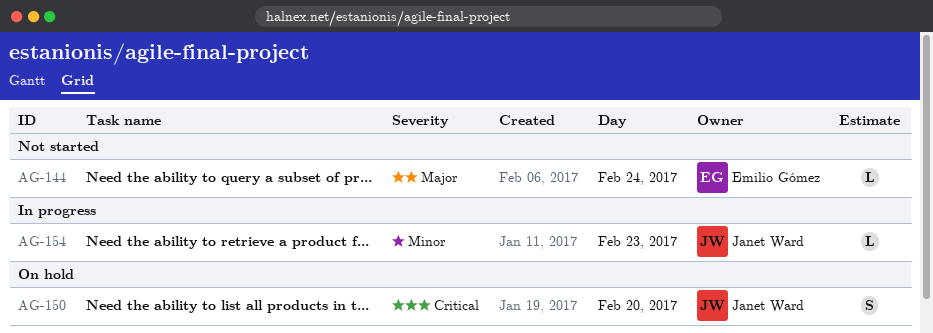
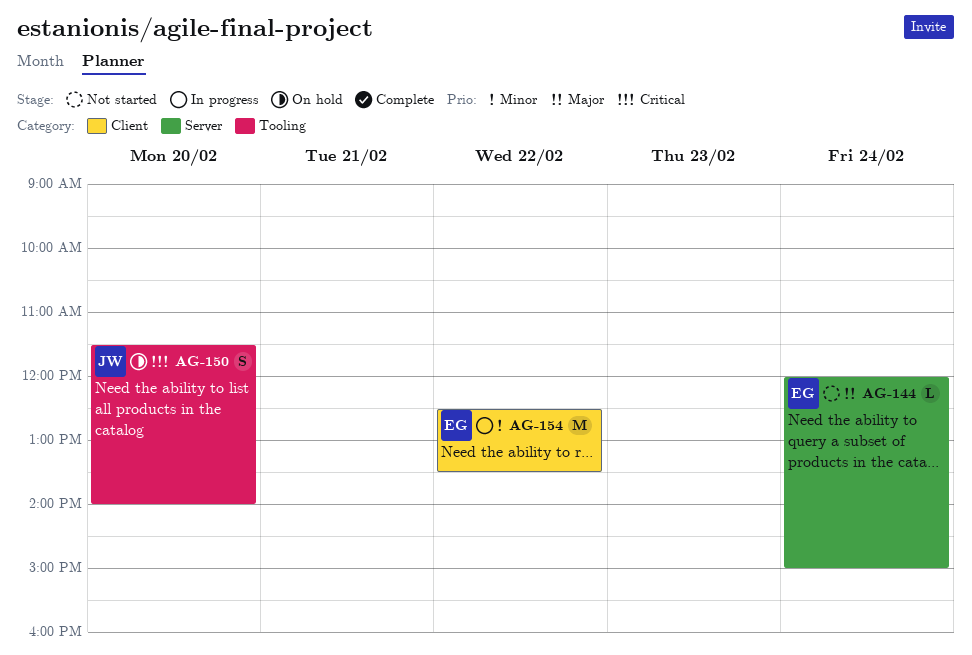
AG-154, owner: Janet Ward -> Emilio Gómez
AG-154, estimate: L -> M
AG-154, day: Feb 23 -> Feb 22

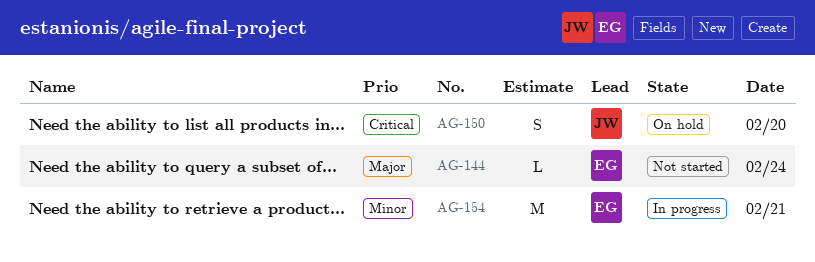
AG-154, day: Feb 22 -> Feb 21

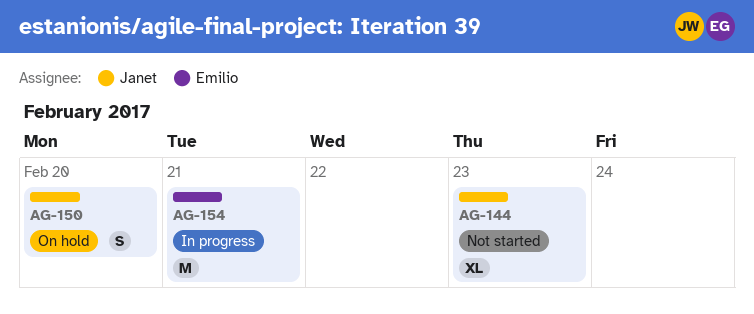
AG-144, owner: Emilio -> Janet
AG-144, estimate: L -> XL
AG-144, day: Feb 24 -> Feb 23

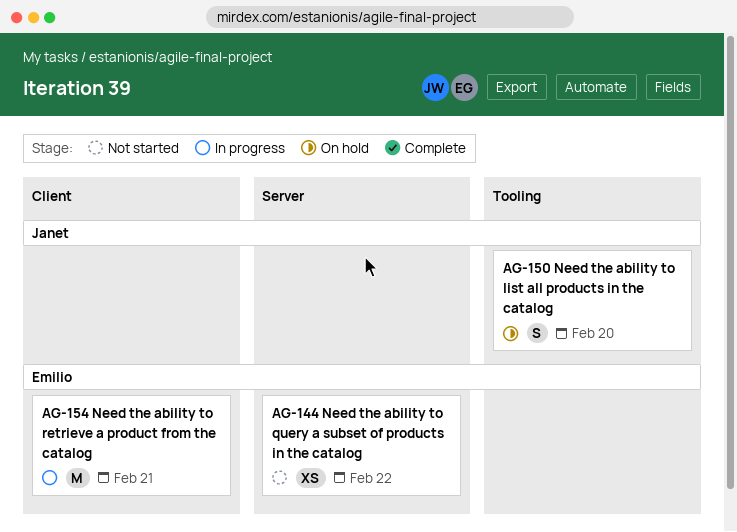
AG-144, owner: Janet -> Emilio
AG-144, estimate: XL -> XS
AG-144, day: Feb 23 -> Feb 22

